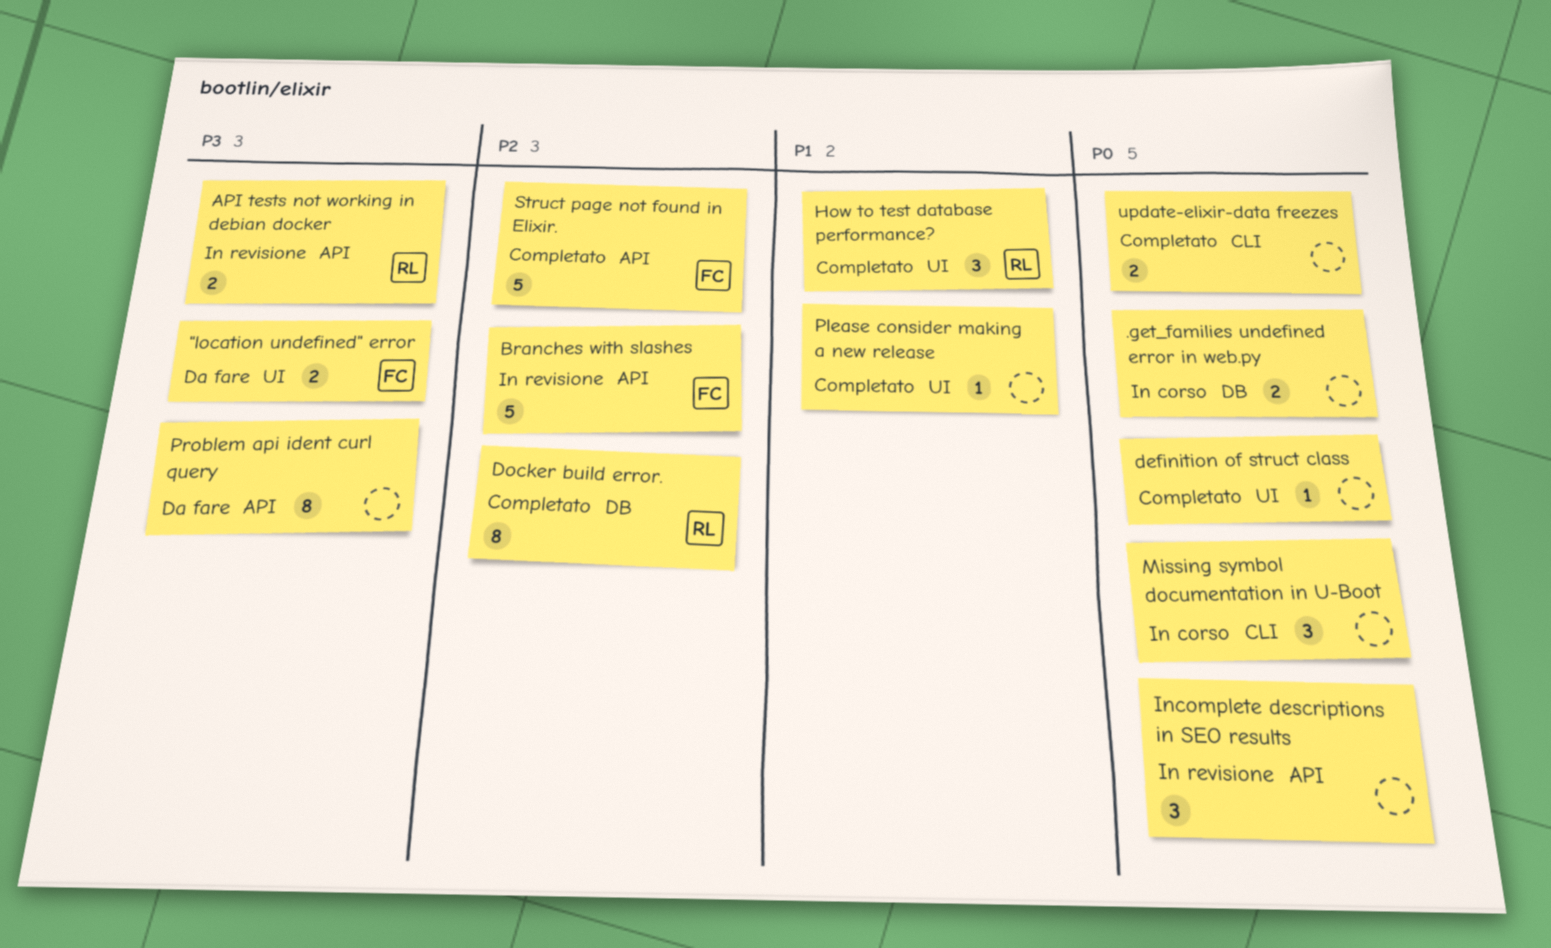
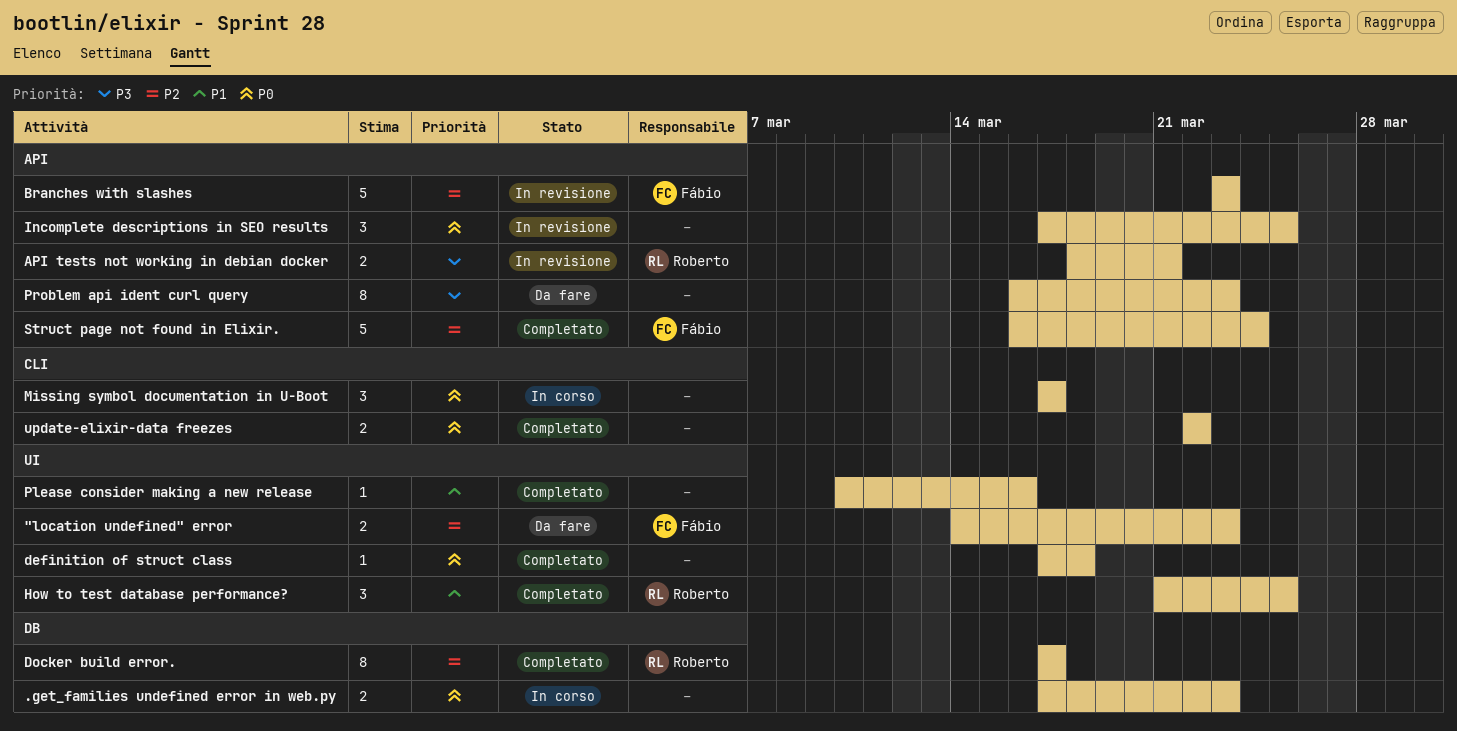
"location undefined" error, priority: P3 -> P2

